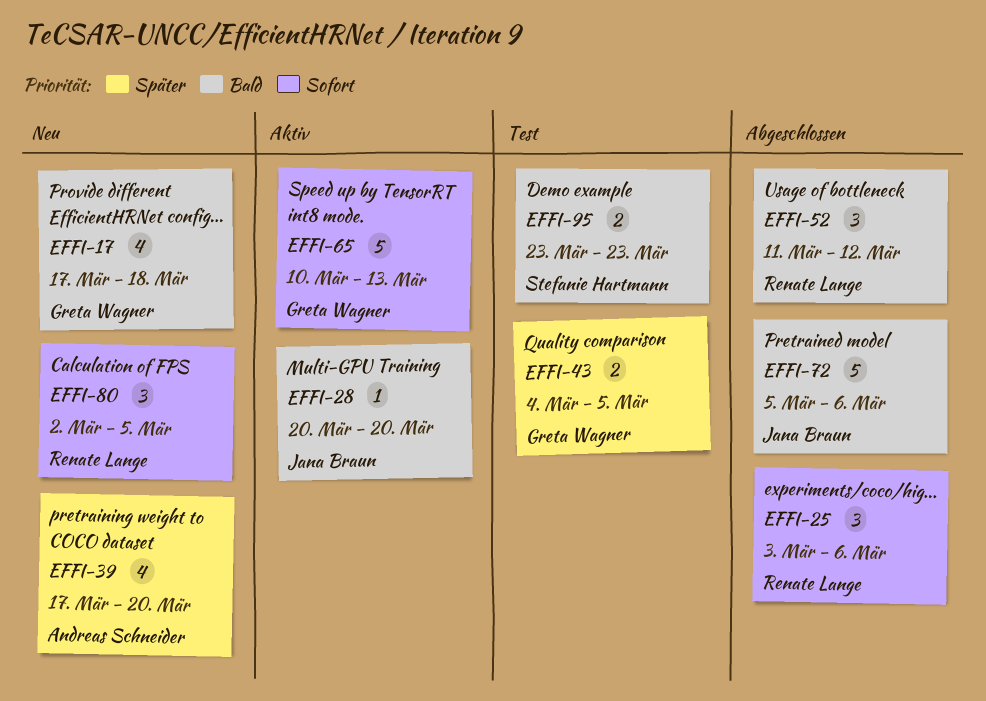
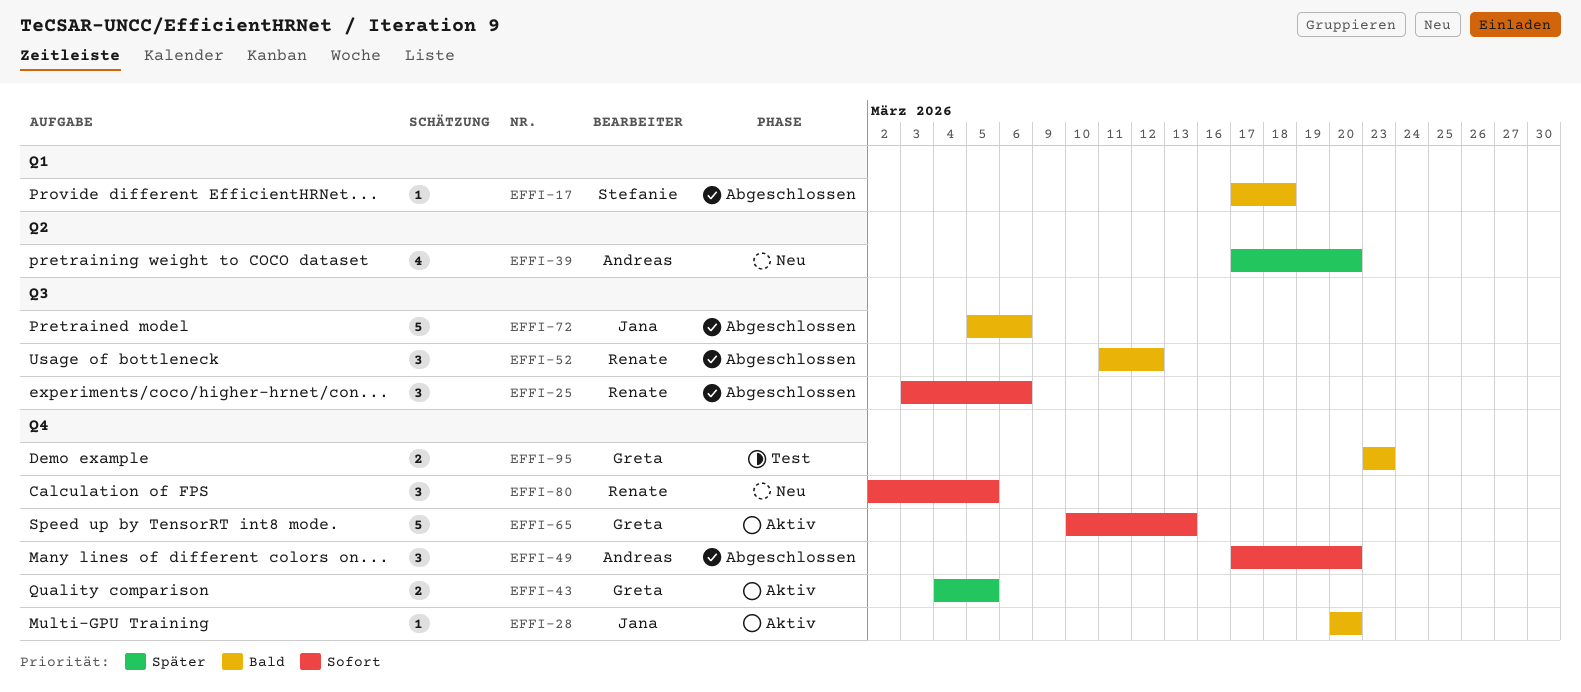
EFFI-17, status: Neu -> Abgeschlossen
EFFI-17, owner: Greta Wagner -> Stefanie Hartmann
EFFI-17, estimate: 4 -> 1
EFFI-43, status: Test -> Aktiv
EFFI-49: none -> present
EFFI-95, owner: Stefanie Hartmann -> Greta Wagner

